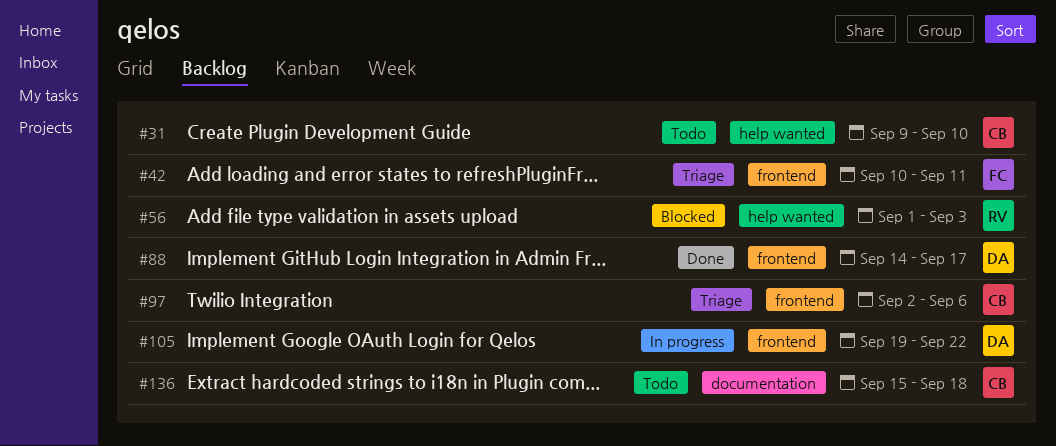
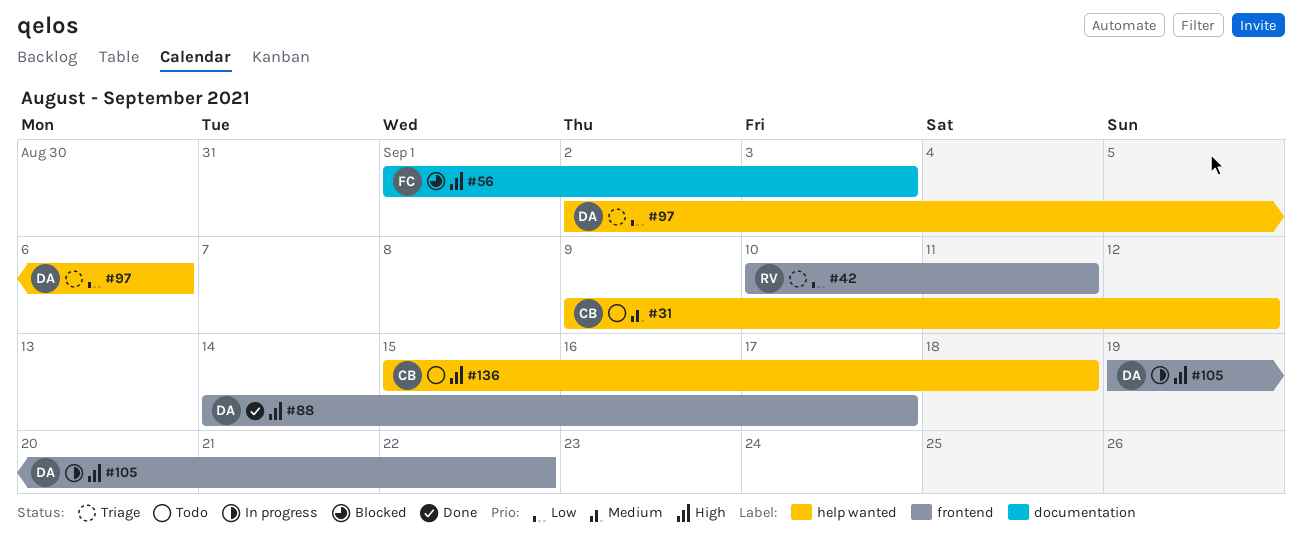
#31, due: Sep 10 -> Sep 12
#42, owner: FC -> RV
#56, owner: RV -> FC
#56, label: help wanted -> documentation
#97, owner: CB -> DA
#97, label: frontend -> help wanted
#136, label: documentation -> help wanted

